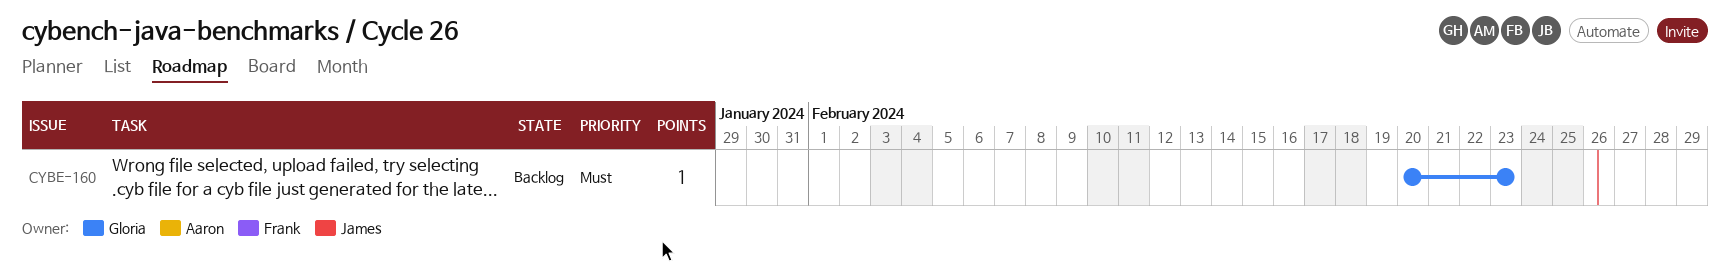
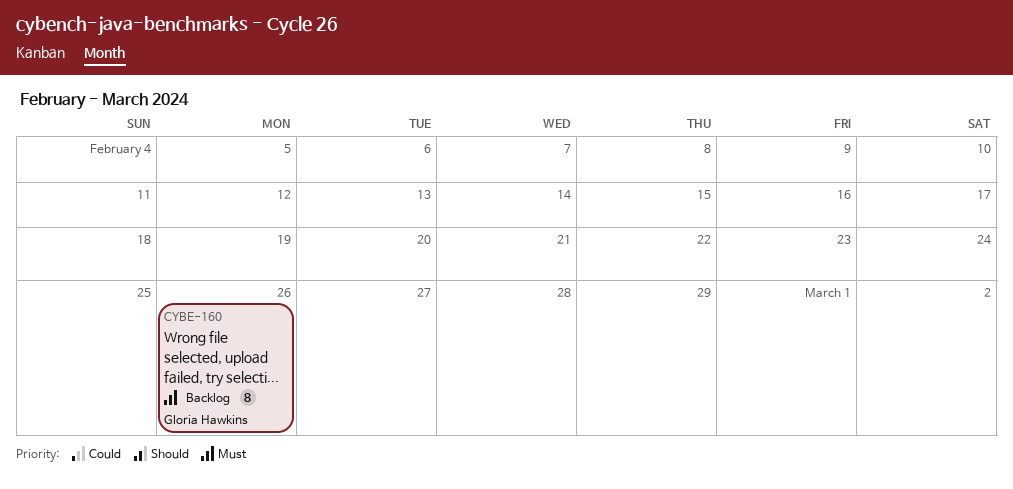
CYBE-160, estimate: 1 -> 8
CYBE-160, due: Feb 23 -> Feb 26

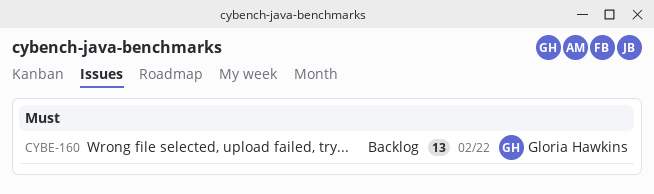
CYBE-160, estimate: 8 -> 13
CYBE-160, due: Feb 26 -> Feb 22

